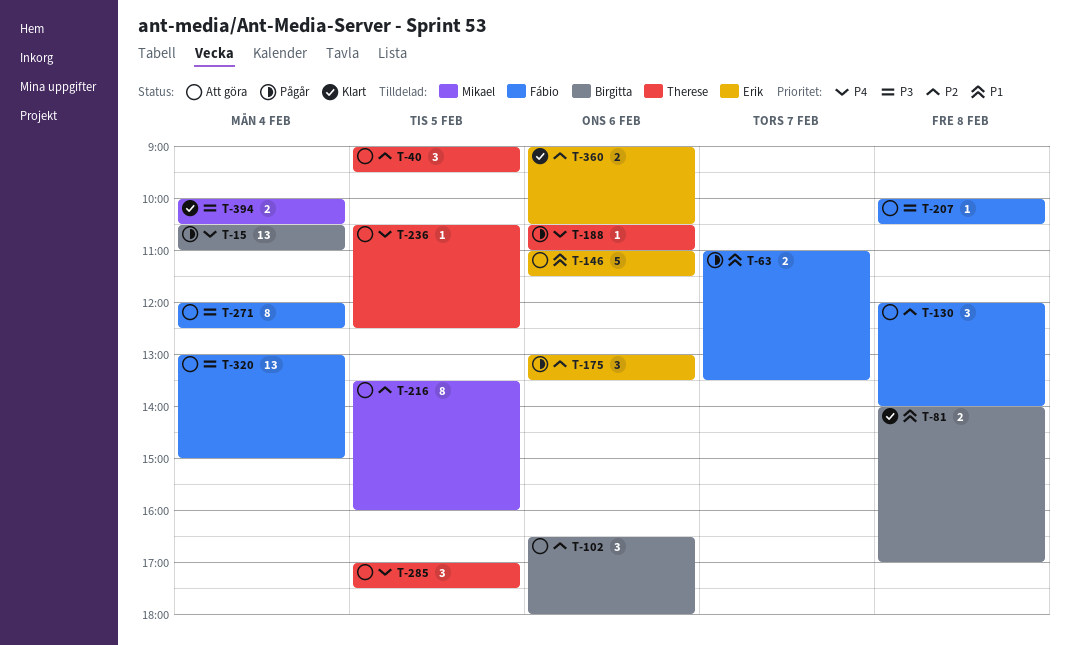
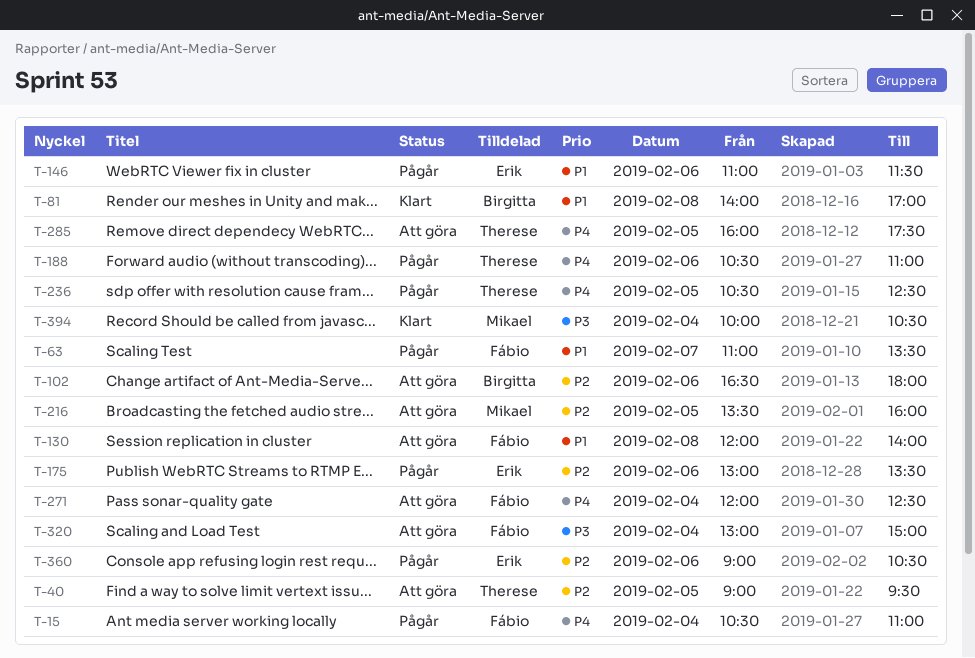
T-15, owner: Birgitta -> Fábio
T-130, priority: P2 -> P1
T-146, status: Att göra -> Pågår
T-207: present -> none
T-236, status: Att göra -> Pågår
T-271, priority: P3 -> P4
T-285, begins: 17:00 -> 16:00
T-360, status: Klart -> Pågår

